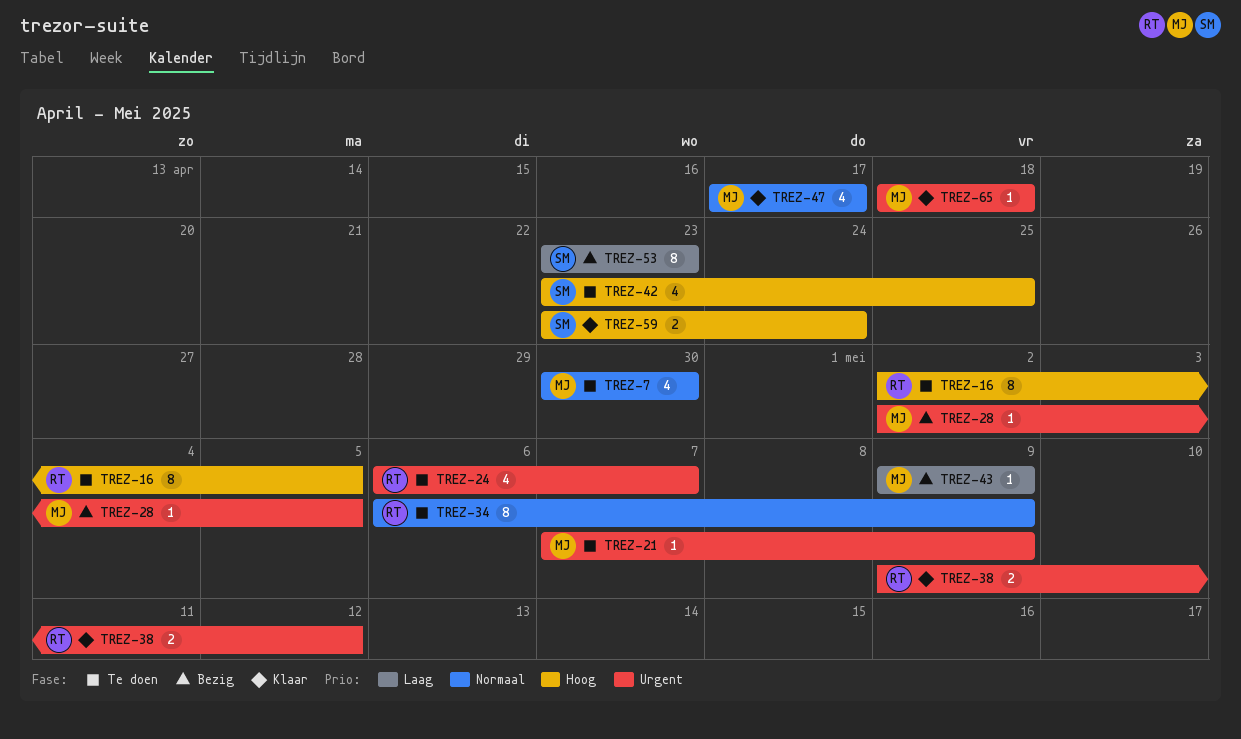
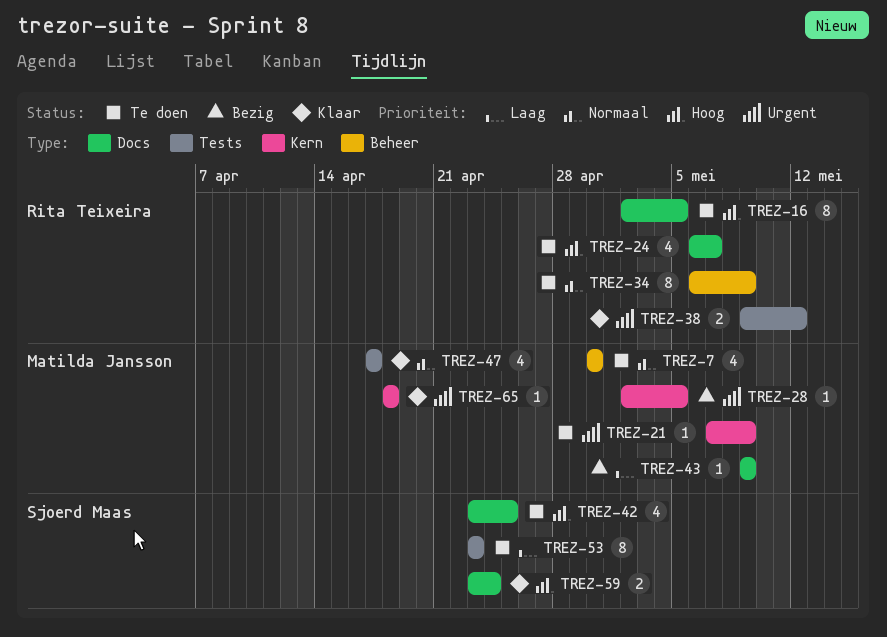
TREZ-24, priority: Urgent -> Hoog
TREZ-53, status: Bezig -> Te doen

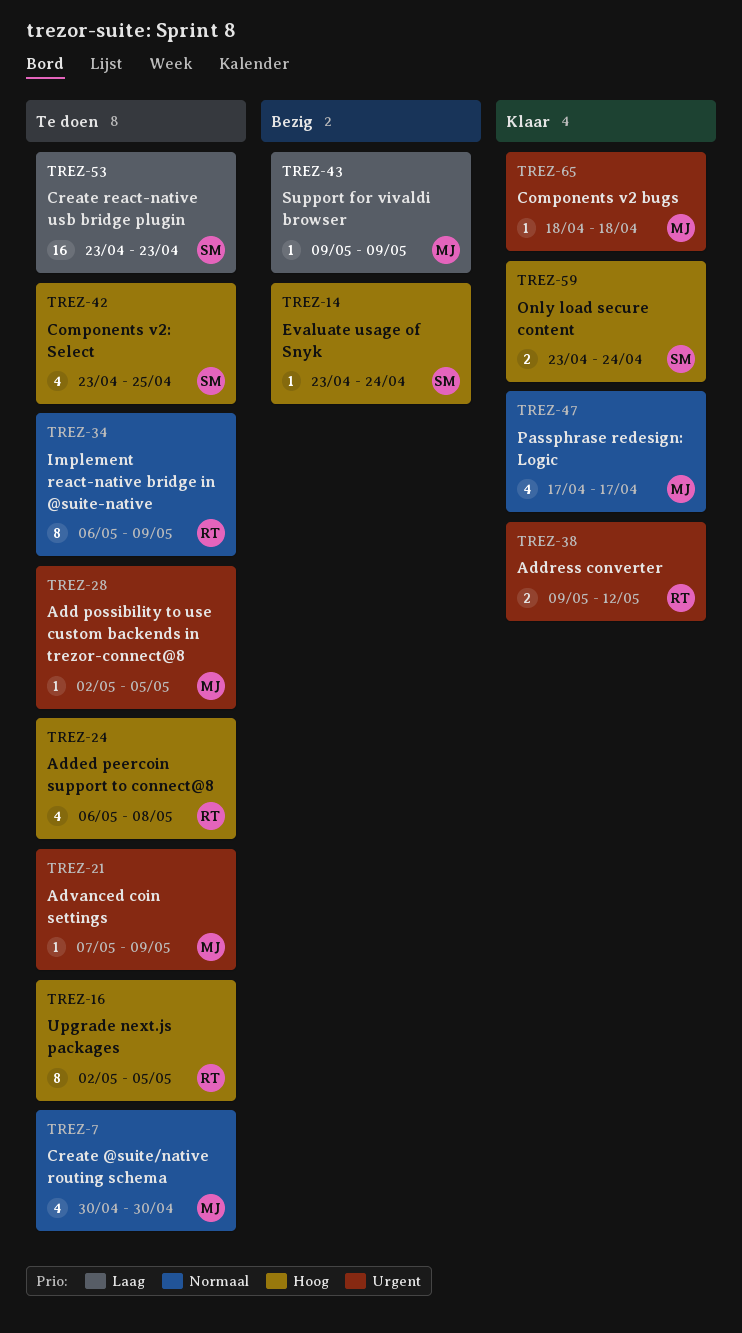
TREZ-14: none -> present
TREZ-24, due: May 7 -> May 8
TREZ-28, status: Bezig -> Te doen
TREZ-53, estimate: 8 -> 16

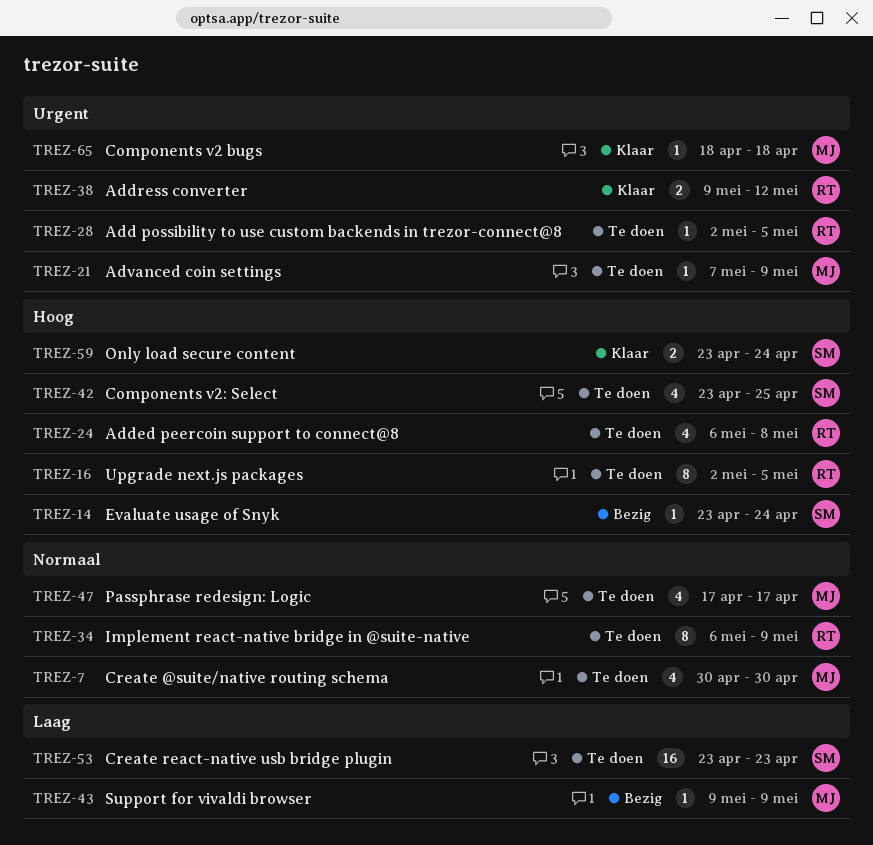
TREZ-28, owner: MJ -> RT
TREZ-47, status: Klaar -> Te doen

